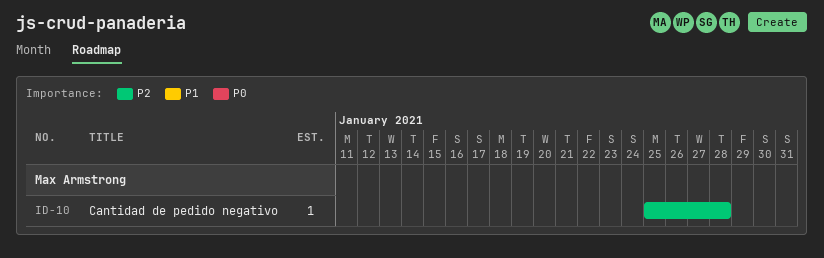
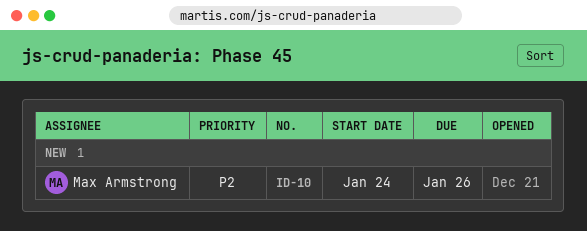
ID-10, start: Jan 25 -> Jan 24
ID-10, due: Jan 28 -> Jan 26

